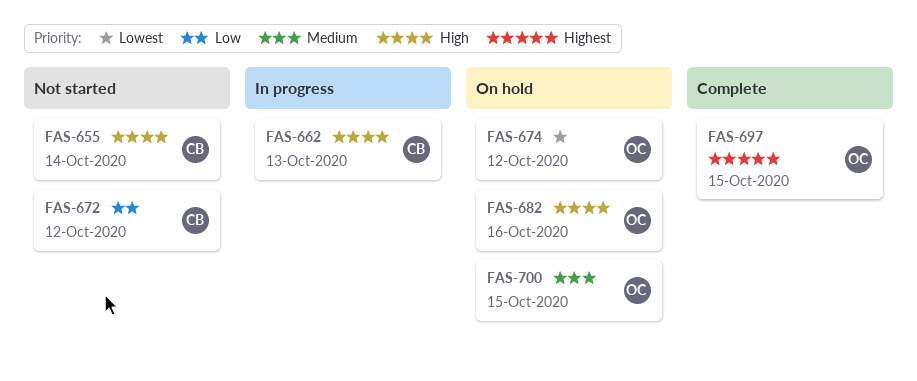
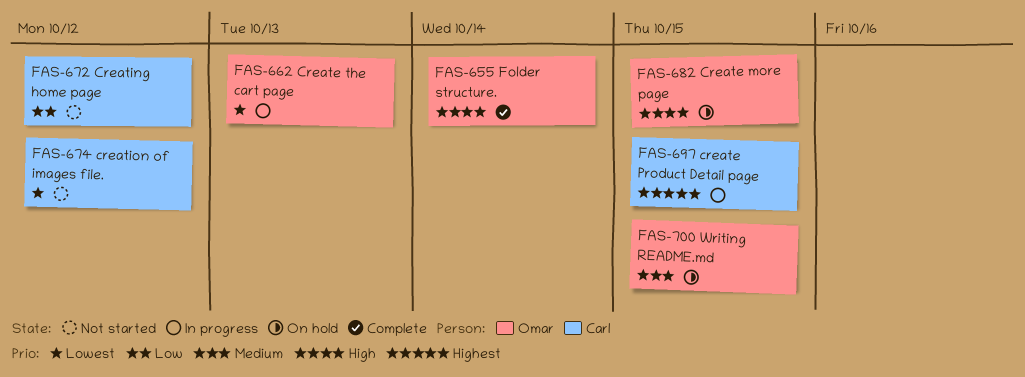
FAS-655, status: Not started -> Complete
FAS-655, owner: Carl -> Omar
FAS-662, owner: Carl -> Omar
FAS-662, priority: High -> Lowest
FAS-674, status: On hold -> Not started
FAS-674, owner: Omar -> Carl
FAS-682, due: Oct 16 -> Oct 15
FAS-697, status: Complete -> In progress
FAS-697, owner: Omar -> Carl

